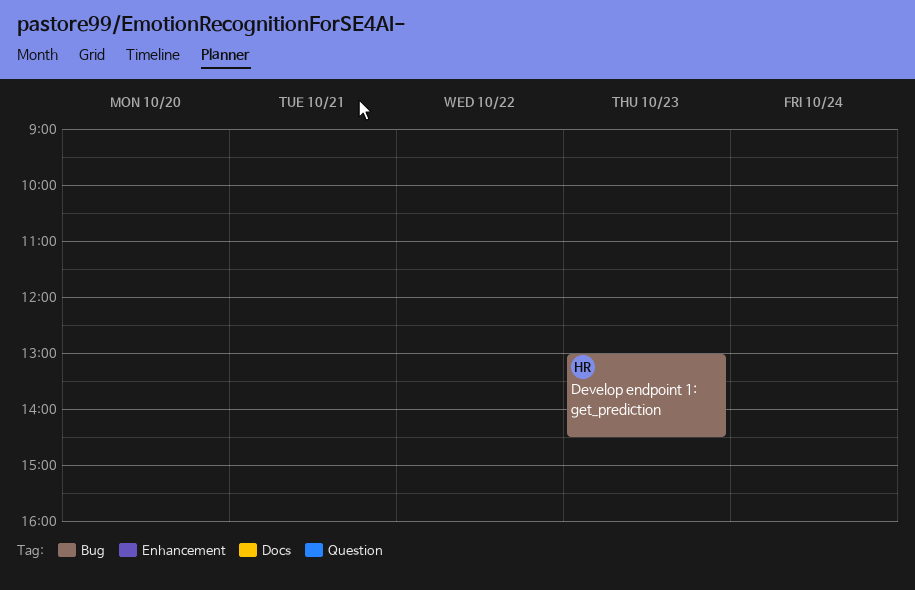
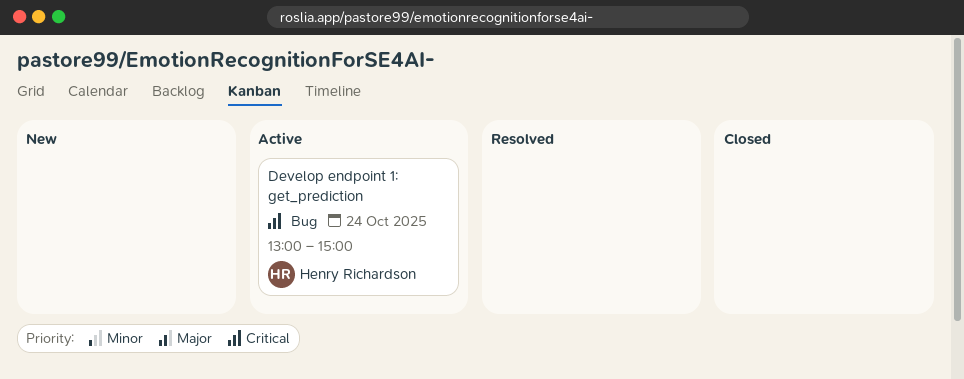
Develop endpoint 1: get_prediction, day: Oct 23 -> Oct 24
Develop endpoint 1: get_prediction, ends: 14:30 -> 15:00

